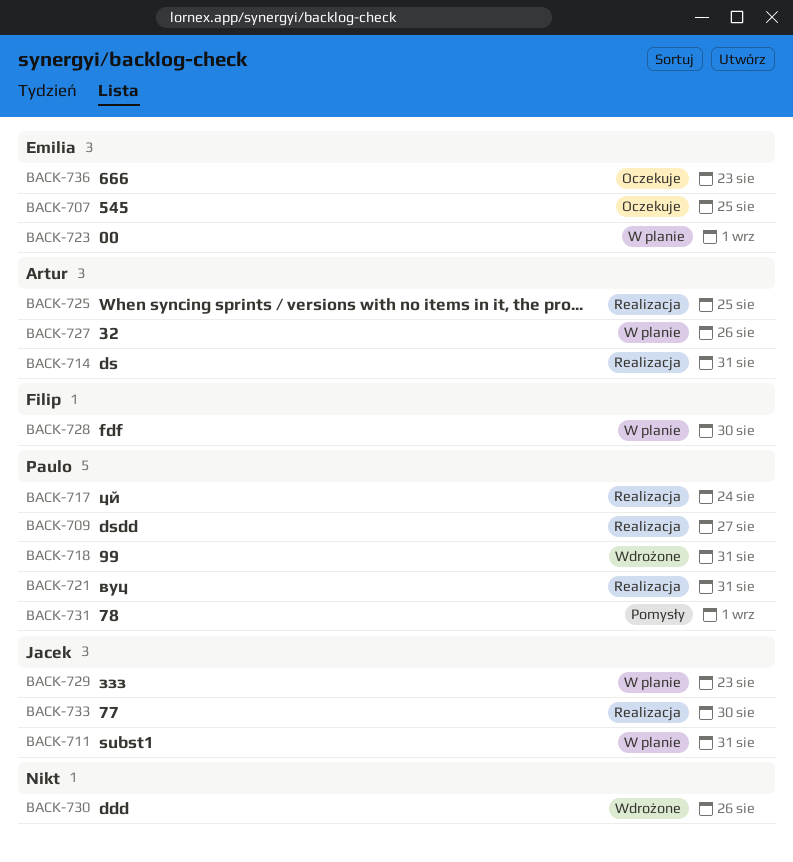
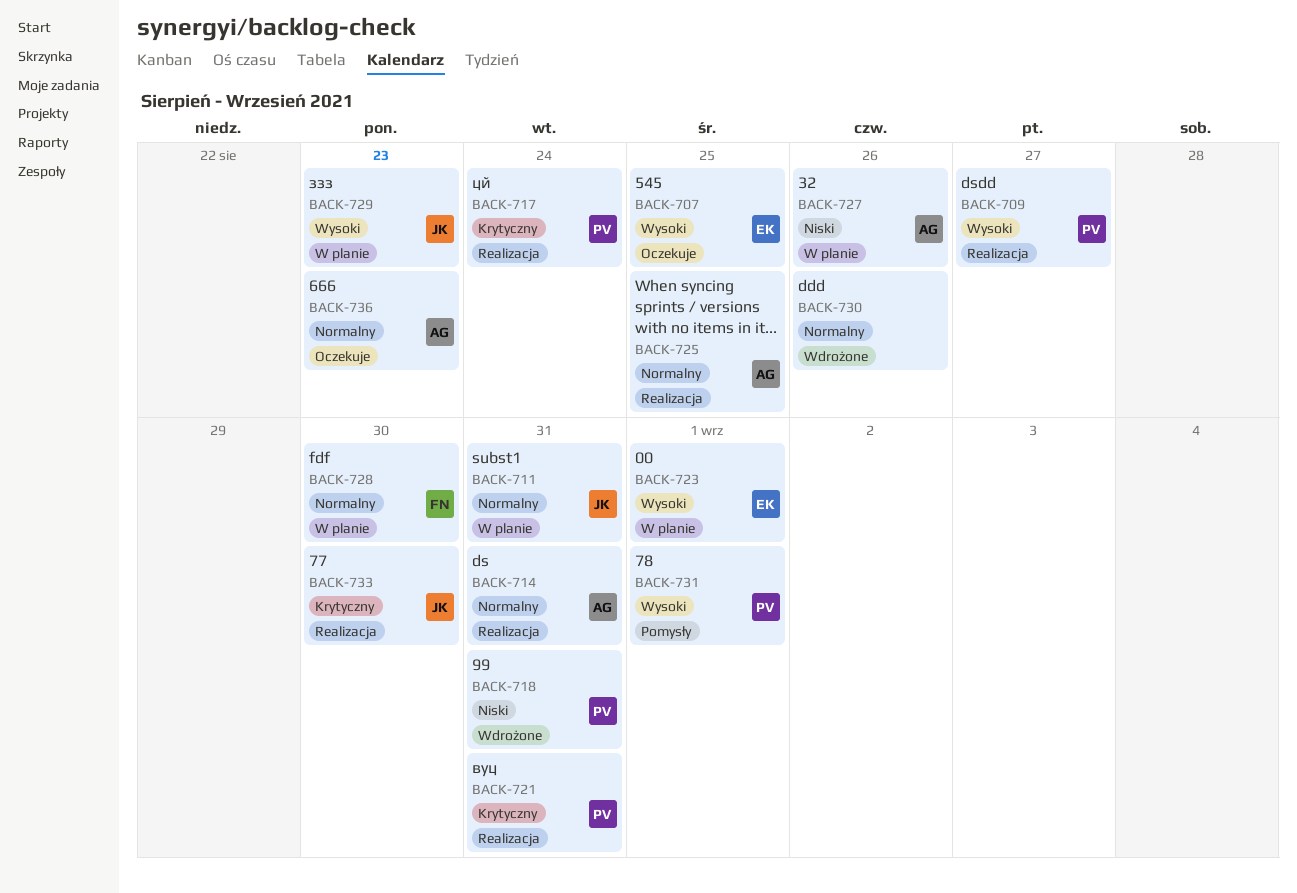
BACK-736, owner: Emilia -> Artur

